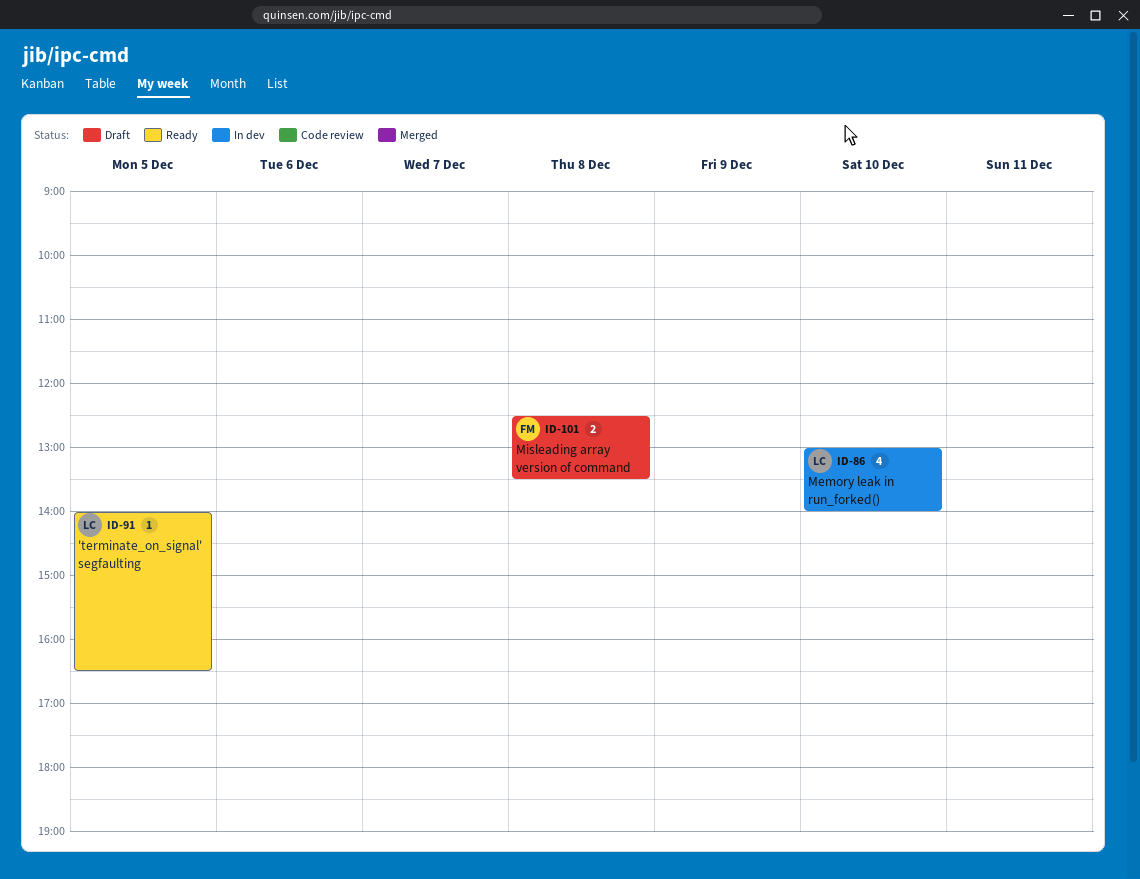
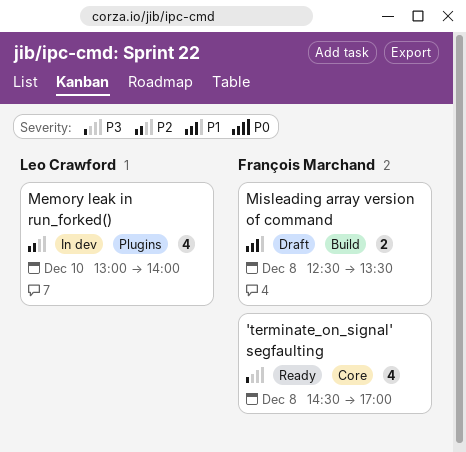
'terminate_on_signal' segfaulting, owner: Leo Crawford -> François Marchand
'terminate_on_signal' segfaulting, estimate: 1 -> 4
'terminate_on_signal' segfaulting, day: Dec 5 -> Dec 8
'terminate_on_signal' segfaulting, begins: 14:00 -> 14:30
'terminate_on_signal' segfaulting, ends: 16:30 -> 17:00

